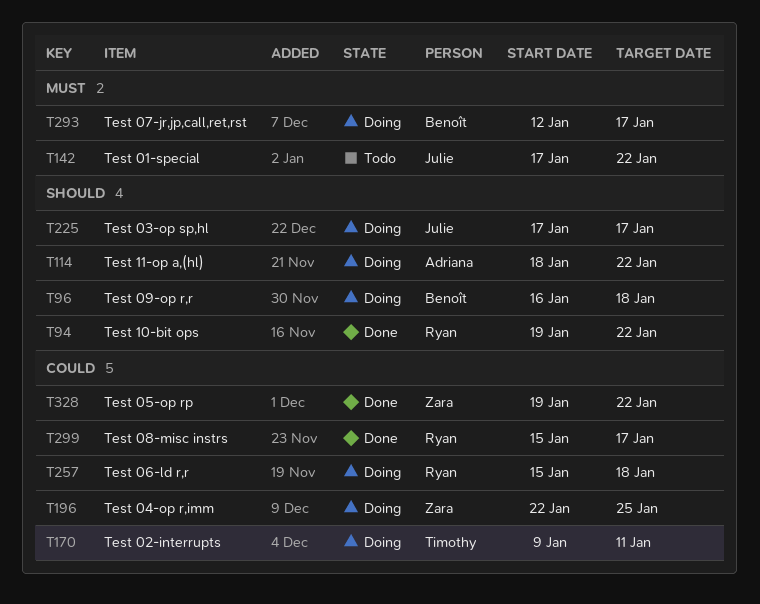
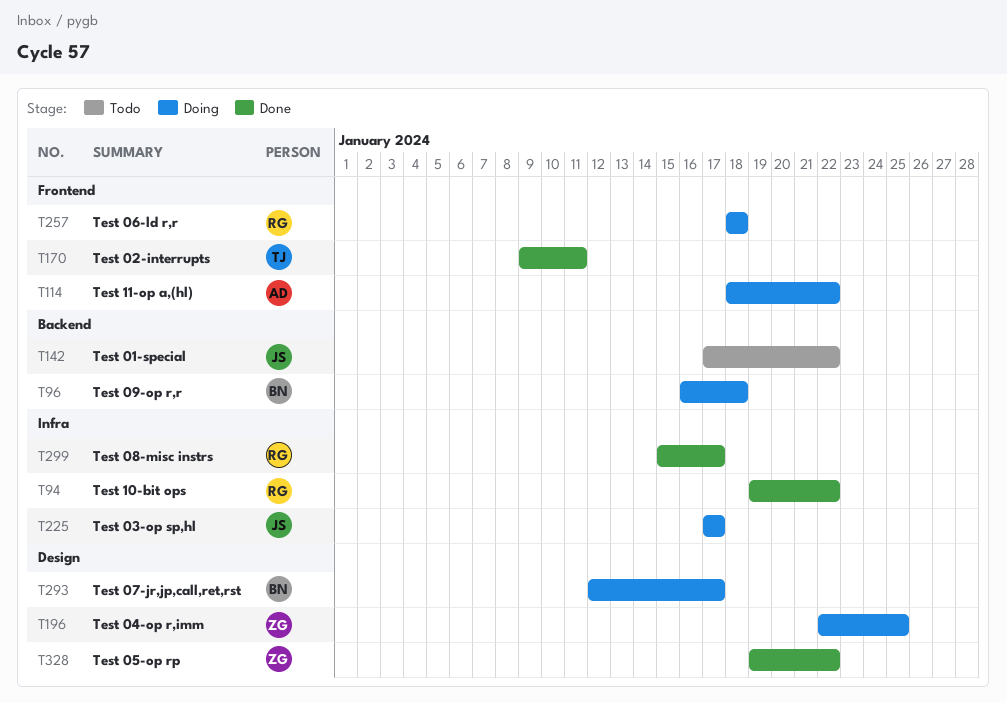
T170, status: Doing -> Done
T257, start: Jan 15 -> Jan 18

